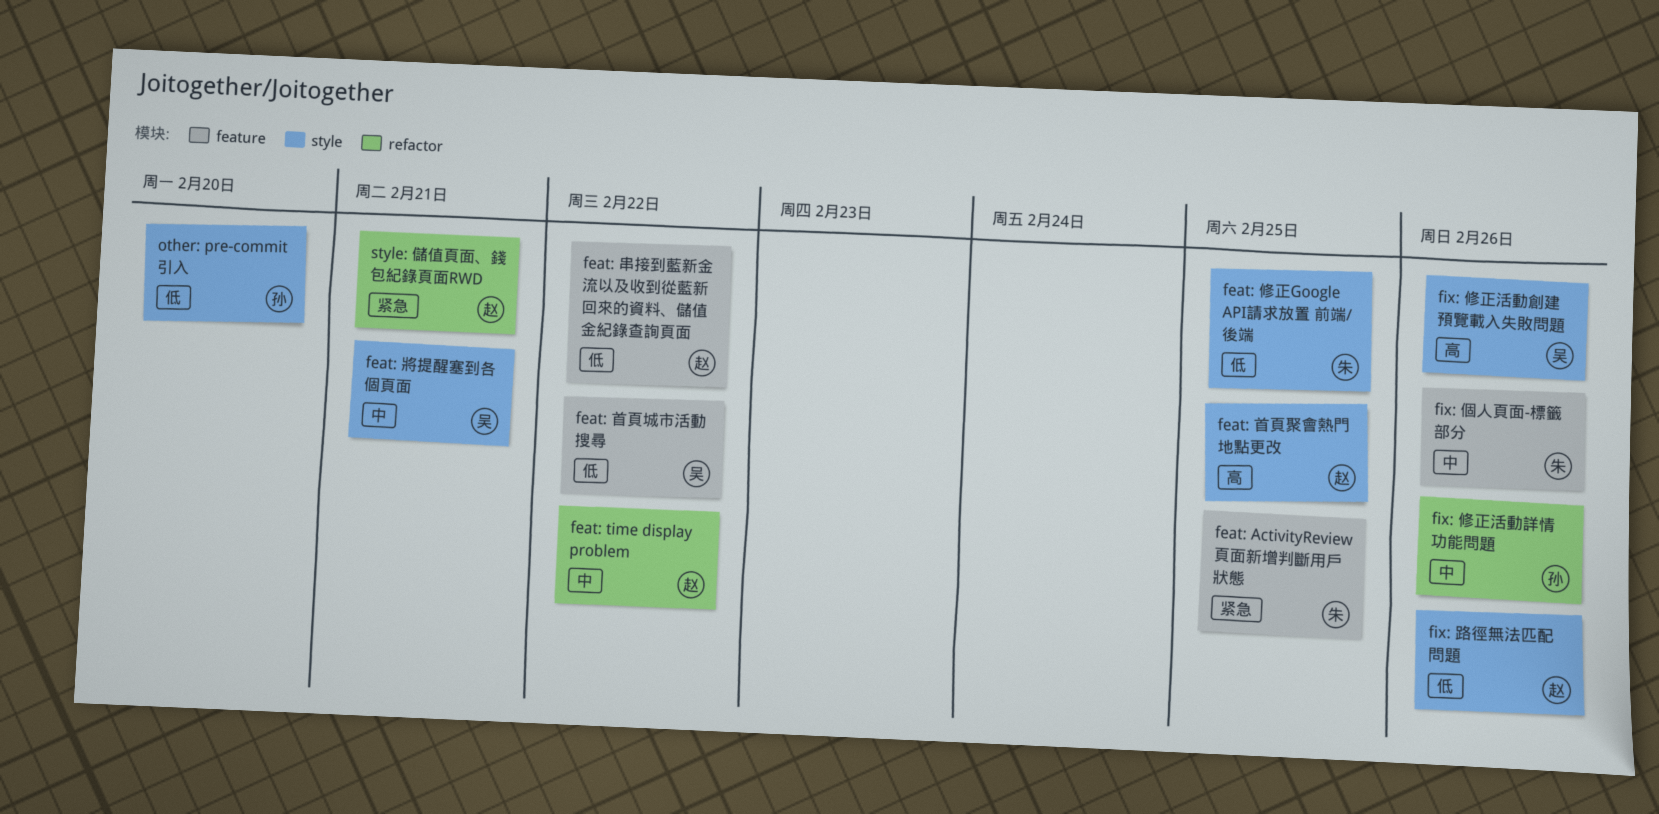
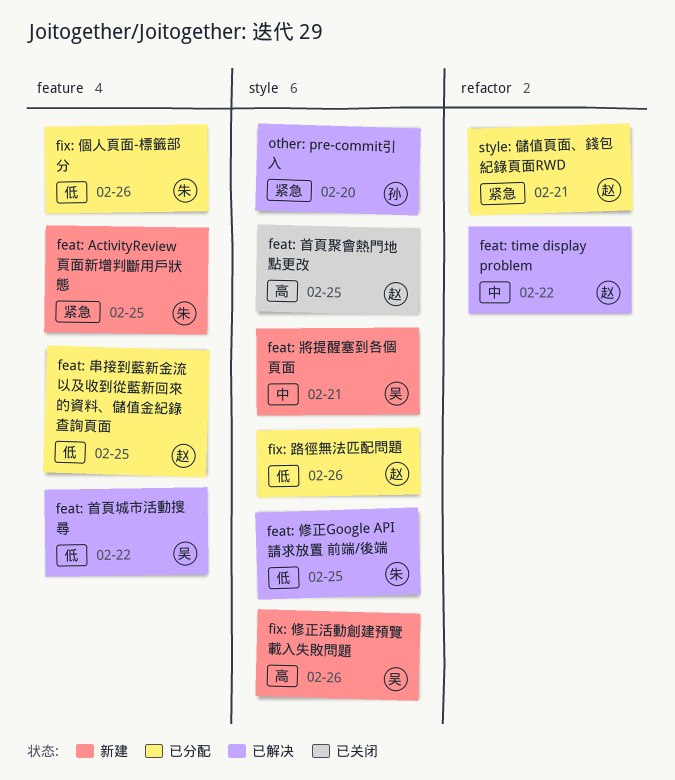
feat: 串接到藍新金流以及收到從藍新回來的資料、儲值金紀錄查詢頁面, due: Feb 22 -> Feb 25
fix: 修正活動詳情功能問題: present -> none
fix: 個人頁面-標籤部分, priority: 中 -> 低
other: pre-commit引入, priority: 低 -> 紧急

